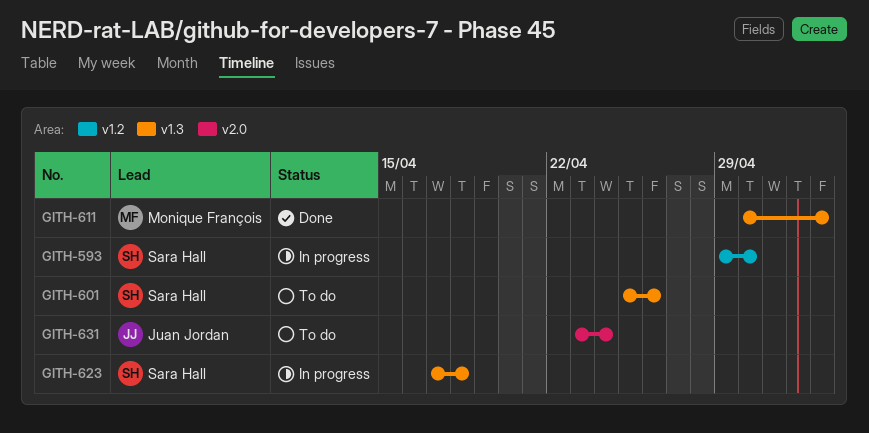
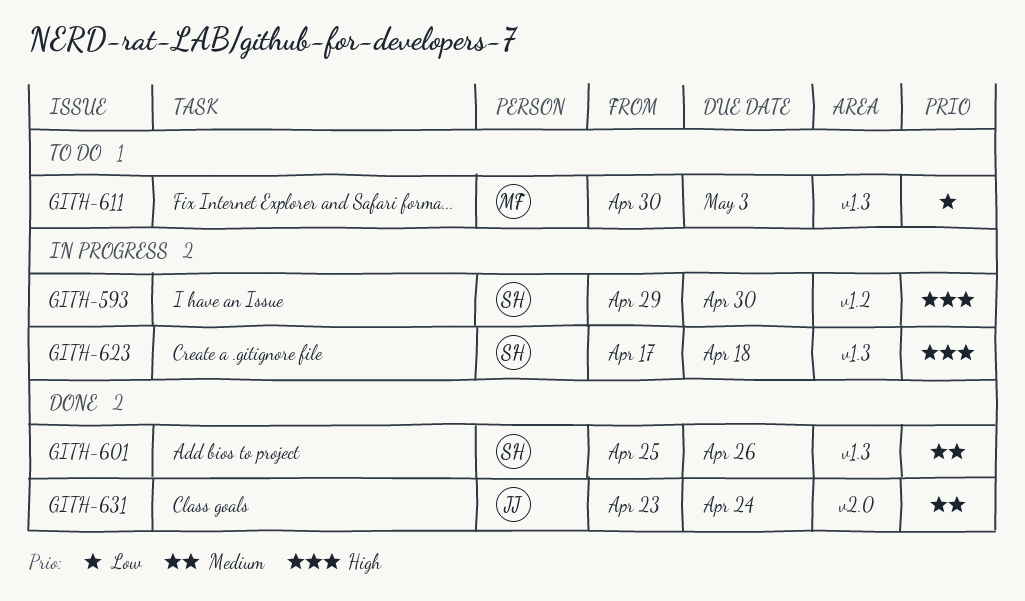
GITH-601, status: To do -> Done
GITH-611, status: Done -> To do
GITH-631, status: To do -> Done

